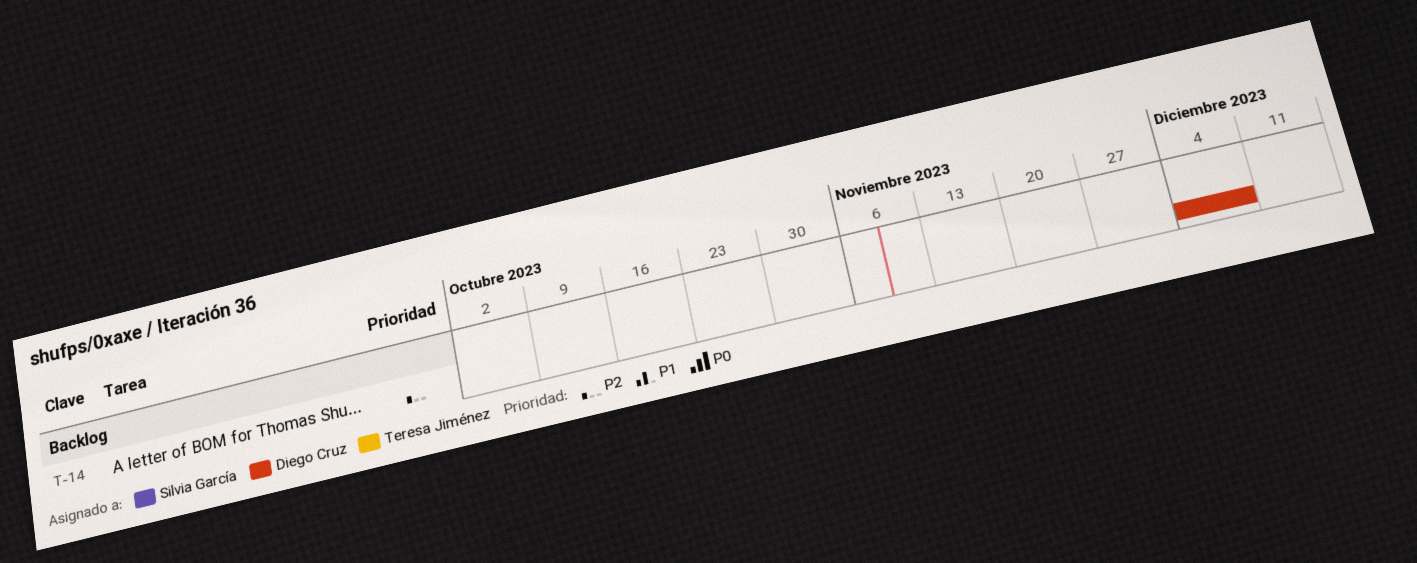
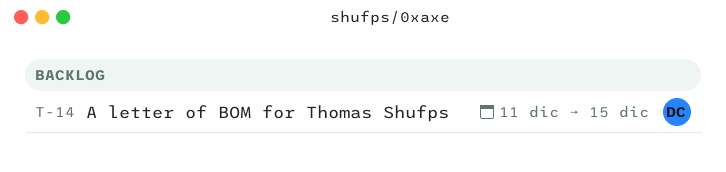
T-14, start: Dec 4 -> Dec 11
T-14, due: Dec 8 -> Dec 15

